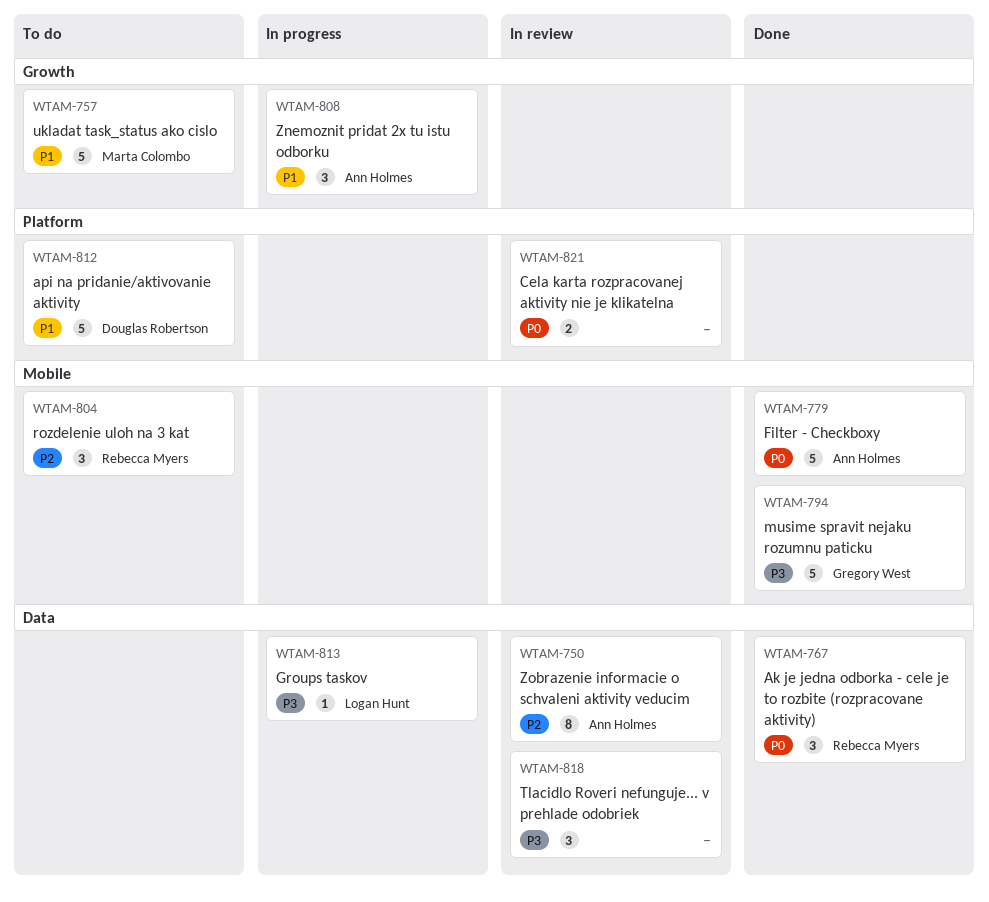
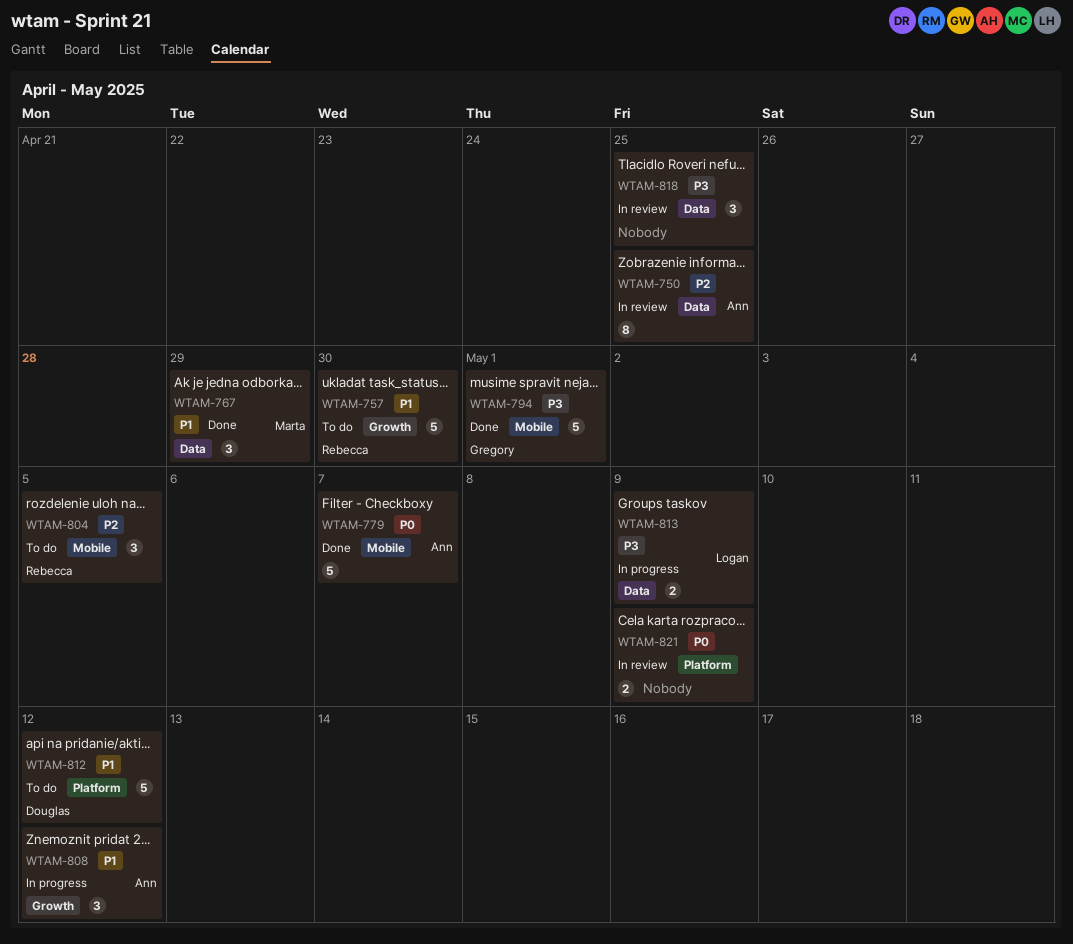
WTAM-757, owner: Marta Colombo -> Rebecca Myers
WTAM-767, owner: Rebecca Myers -> Marta Colombo
WTAM-767, priority: P0 -> P1
WTAM-813, estimate: 1 -> 2

